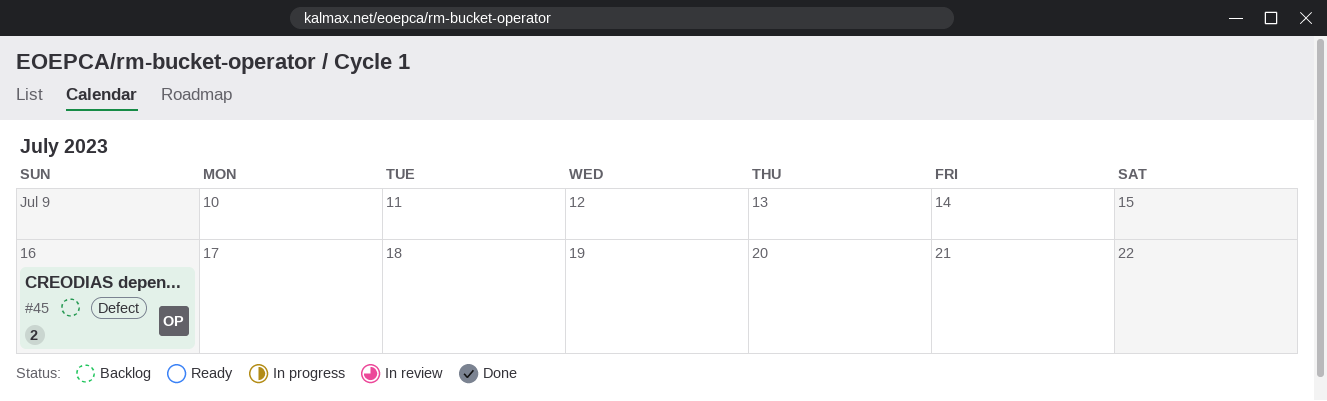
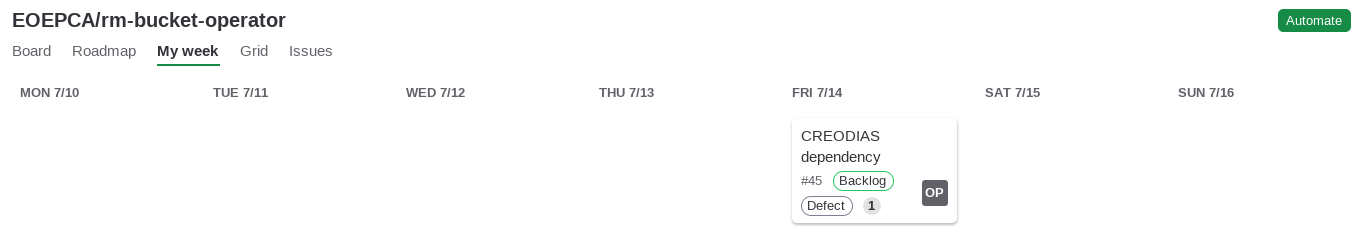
#45, estimate: 2 -> 1
#45, due: Jul 16 -> Jul 14

